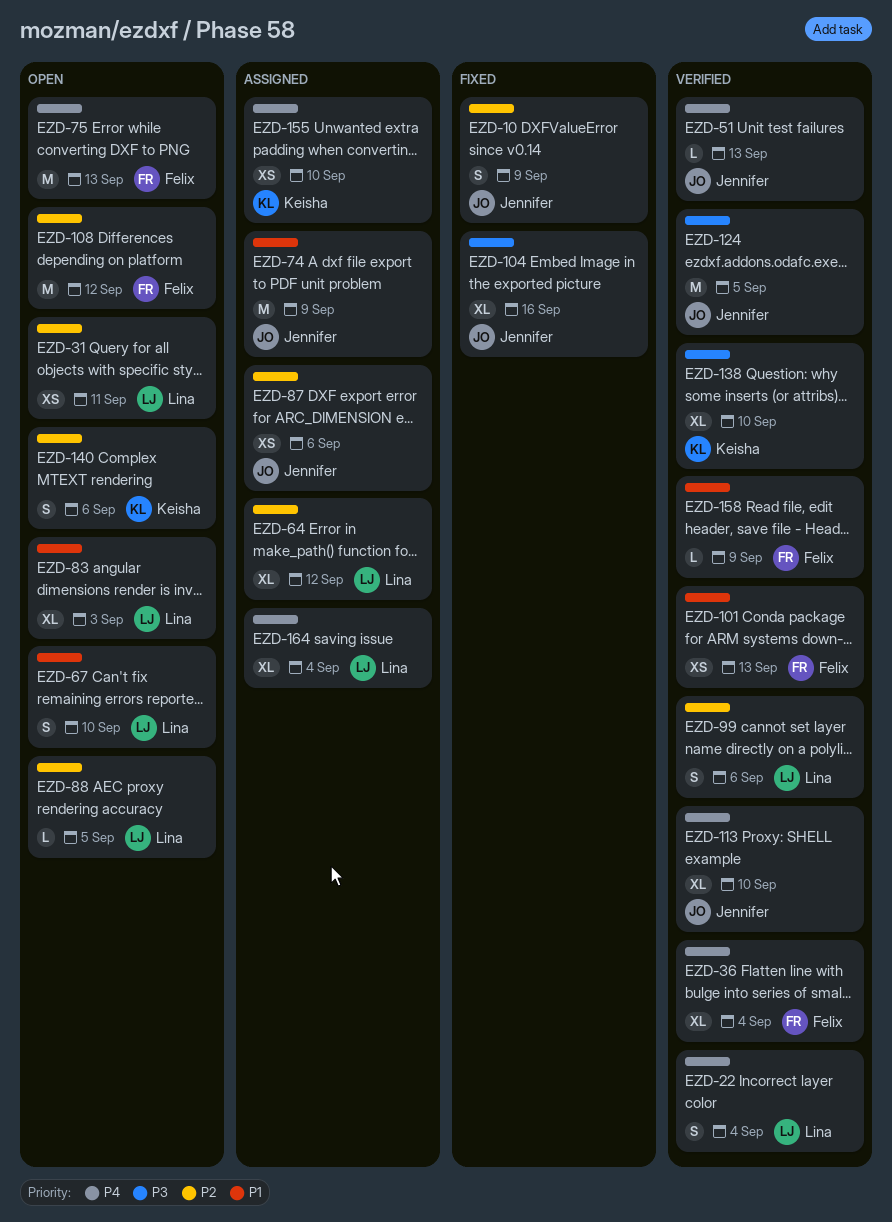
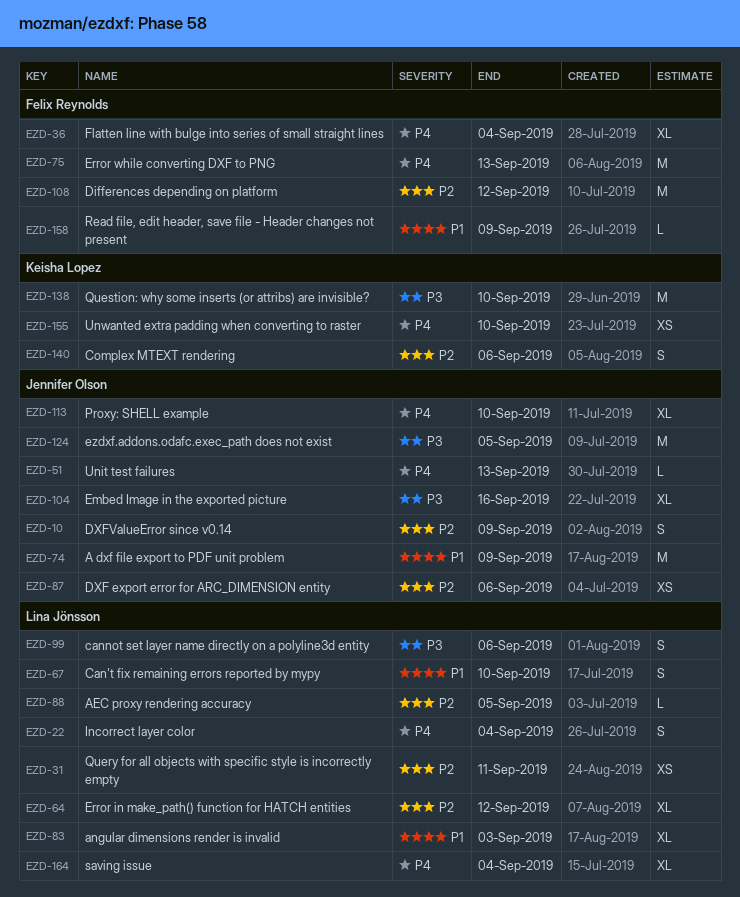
EZD-99, priority: P2 -> P3
EZD-101: present -> none
EZD-138, estimate: XL -> M

